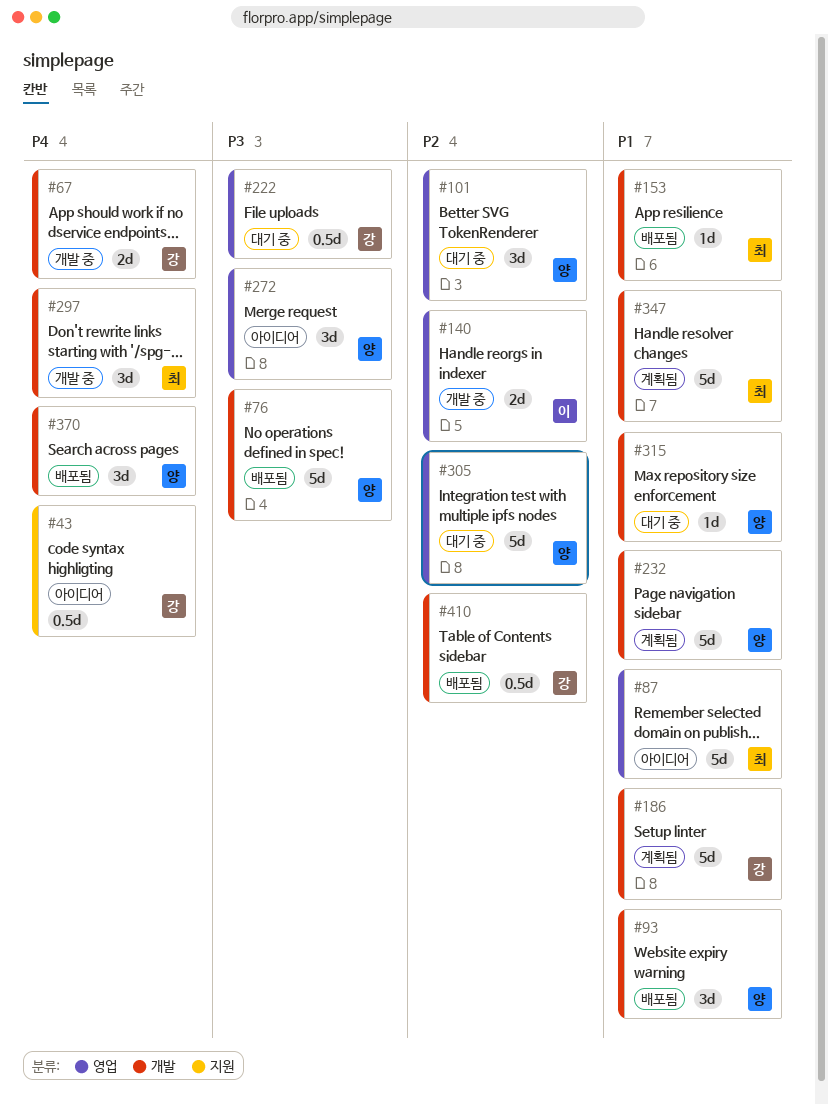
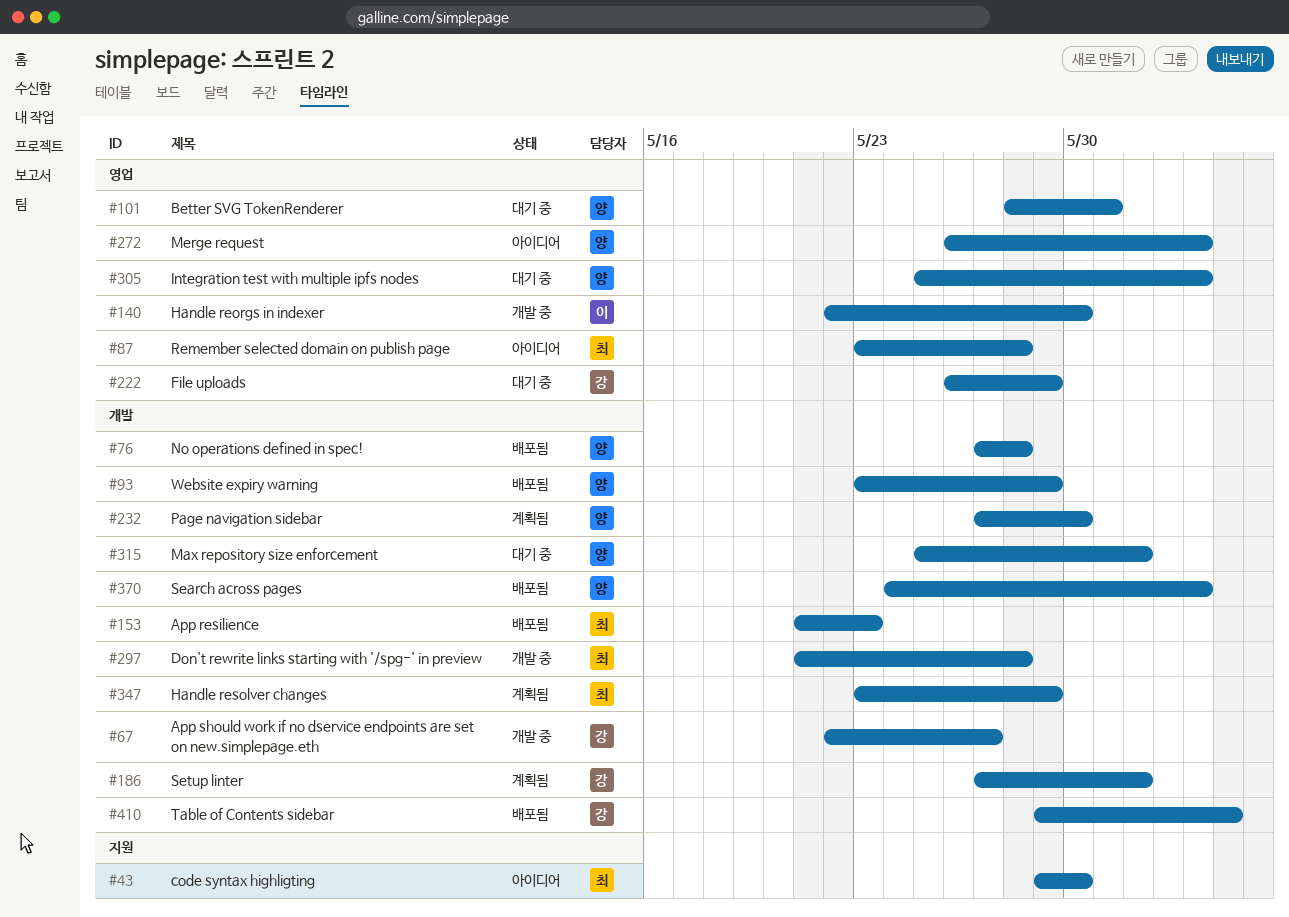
#43, owner: 강 -> 최

